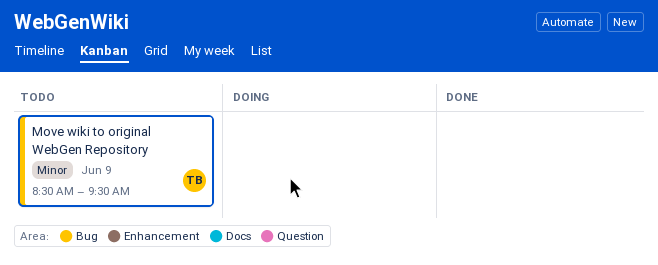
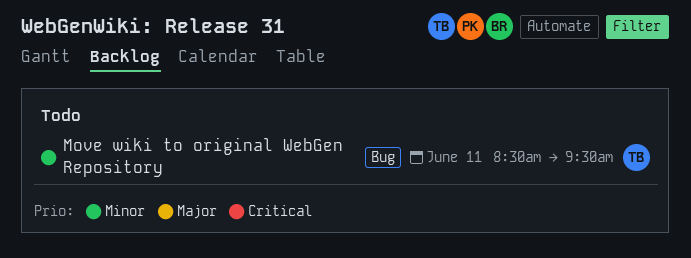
Move wiki to original WebGen Repository, day: Jun 9 -> Jun 11

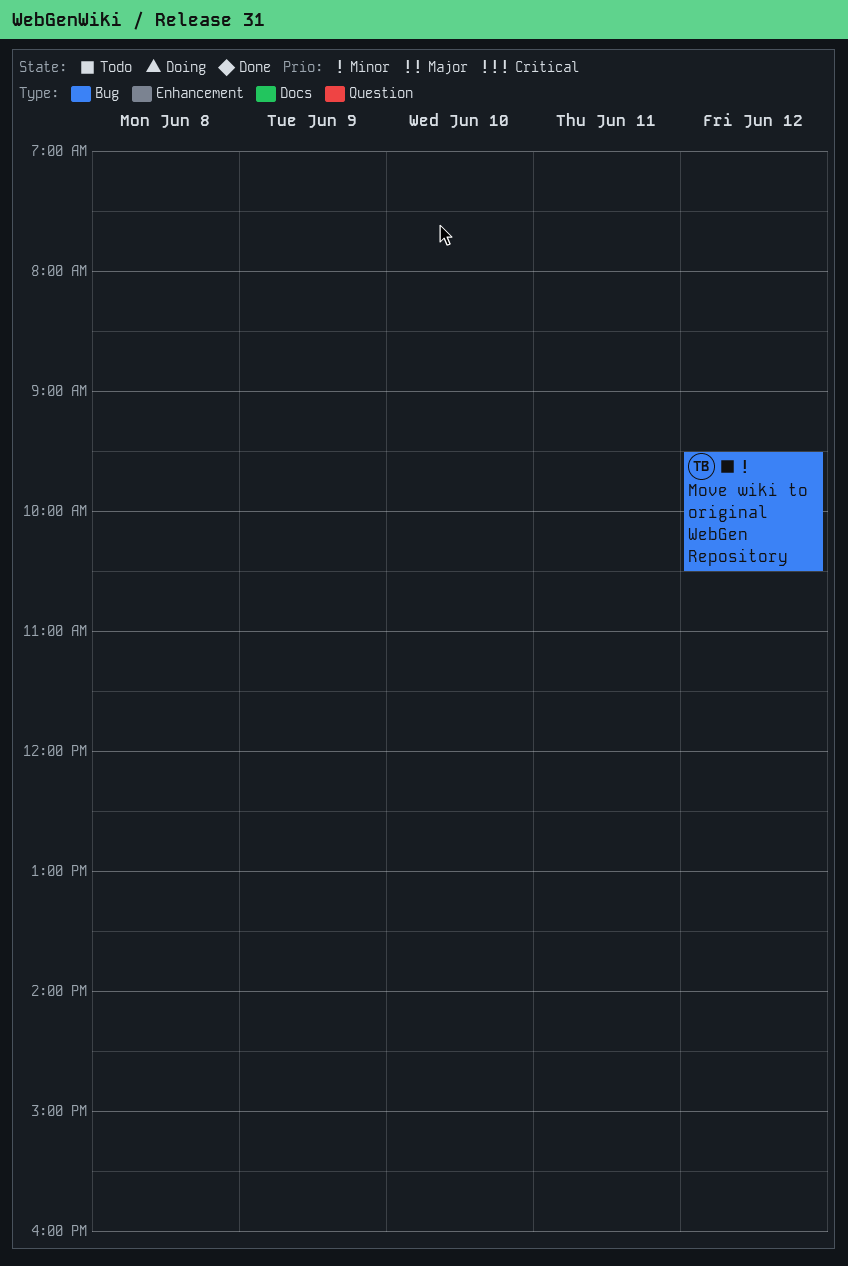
Move wiki to original WebGen Repository, day: Jun 11 -> Jun 12
Move wiki to original WebGen Repository, begins: 08:30 -> 09:30
Move wiki to original WebGen Repository, ends: 09:30 -> 10:30

